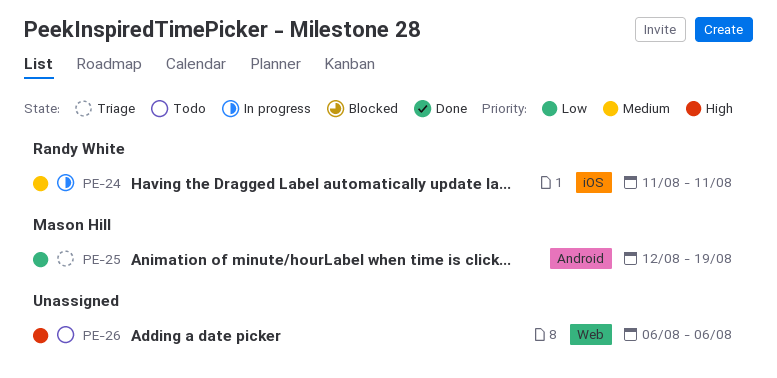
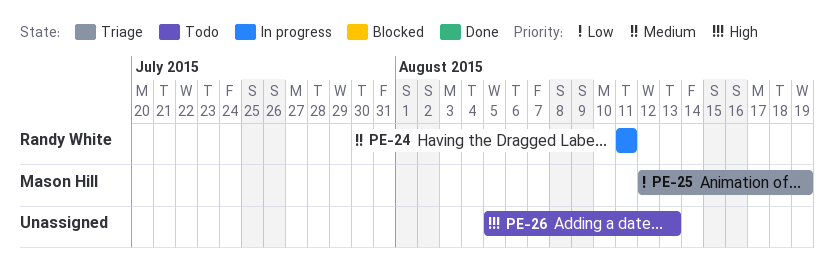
PE-26, start: Aug 6 -> Aug 5
PE-26, due: Aug 6 -> Aug 13

